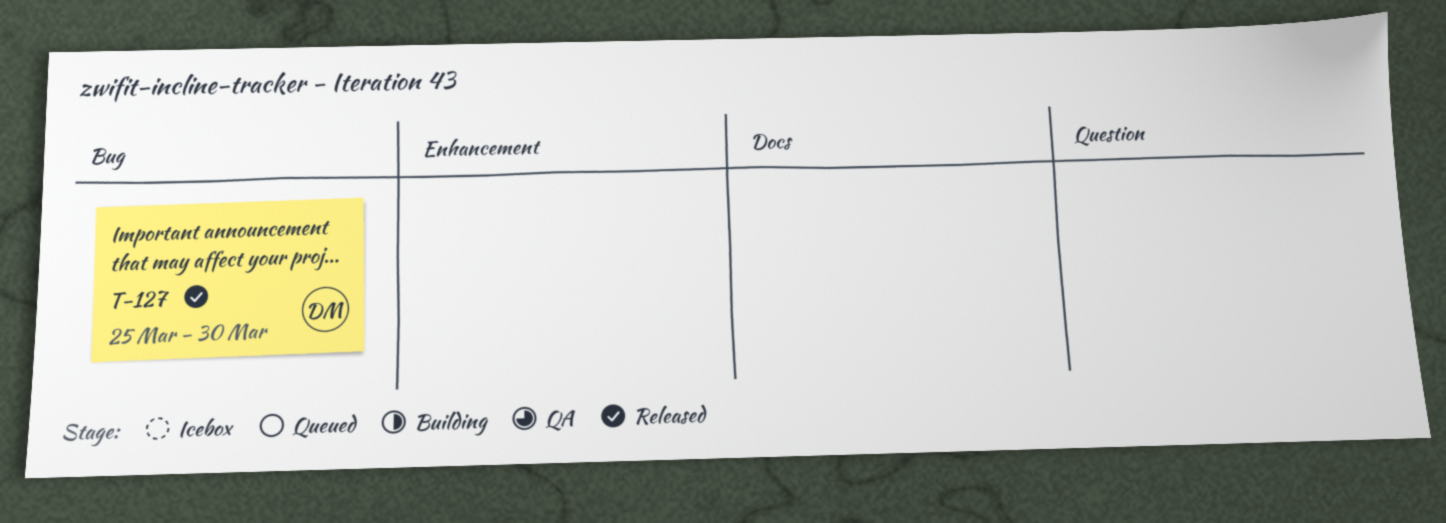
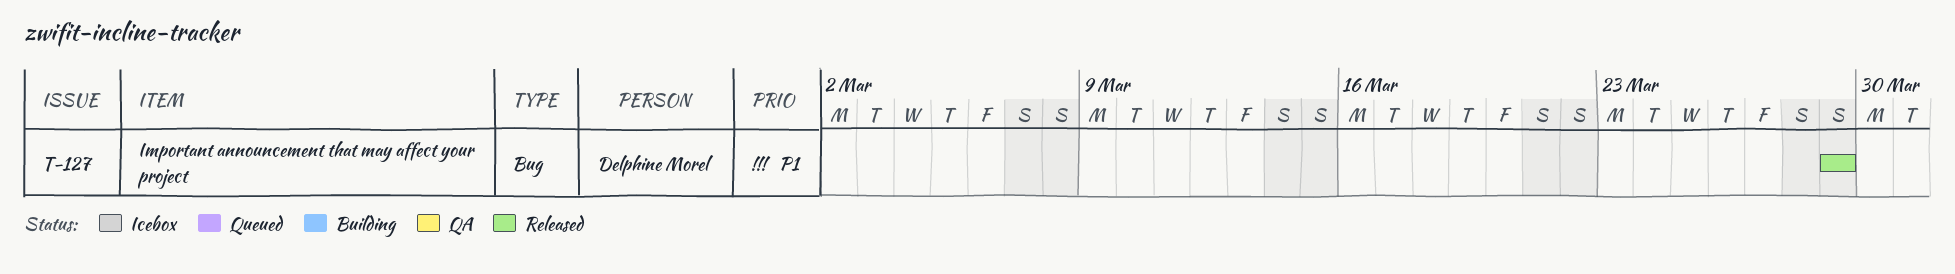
T-127, start: Mar 25 -> Mar 29
T-127, due: Mar 30 -> Mar 29

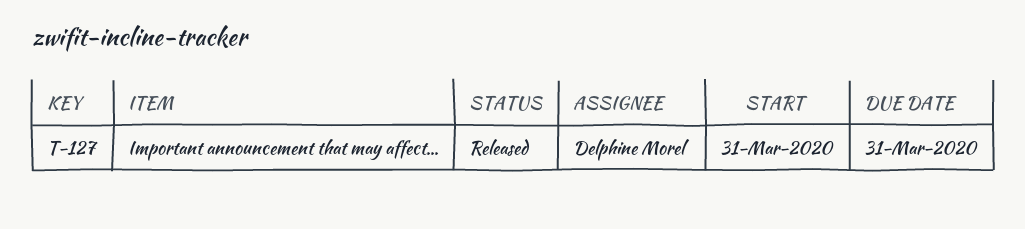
T-127, start: Mar 29 -> Mar 31
T-127, due: Mar 29 -> Mar 31

